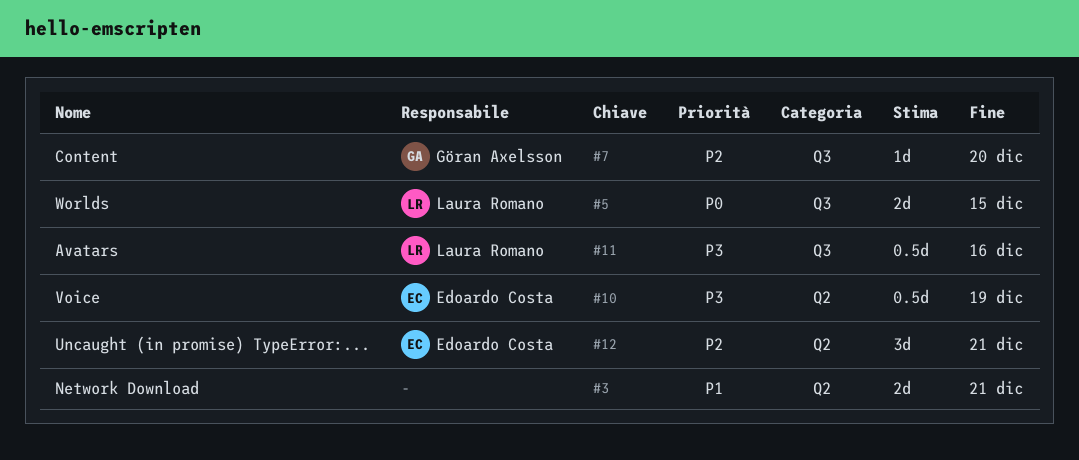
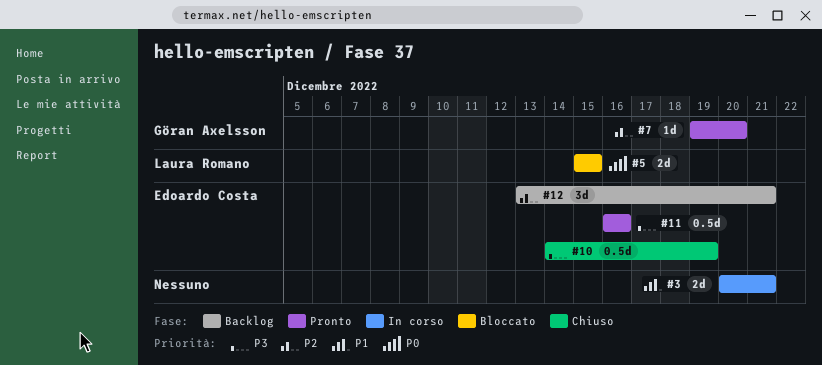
#11, owner: Laura Romano -> Edoardo Costa

